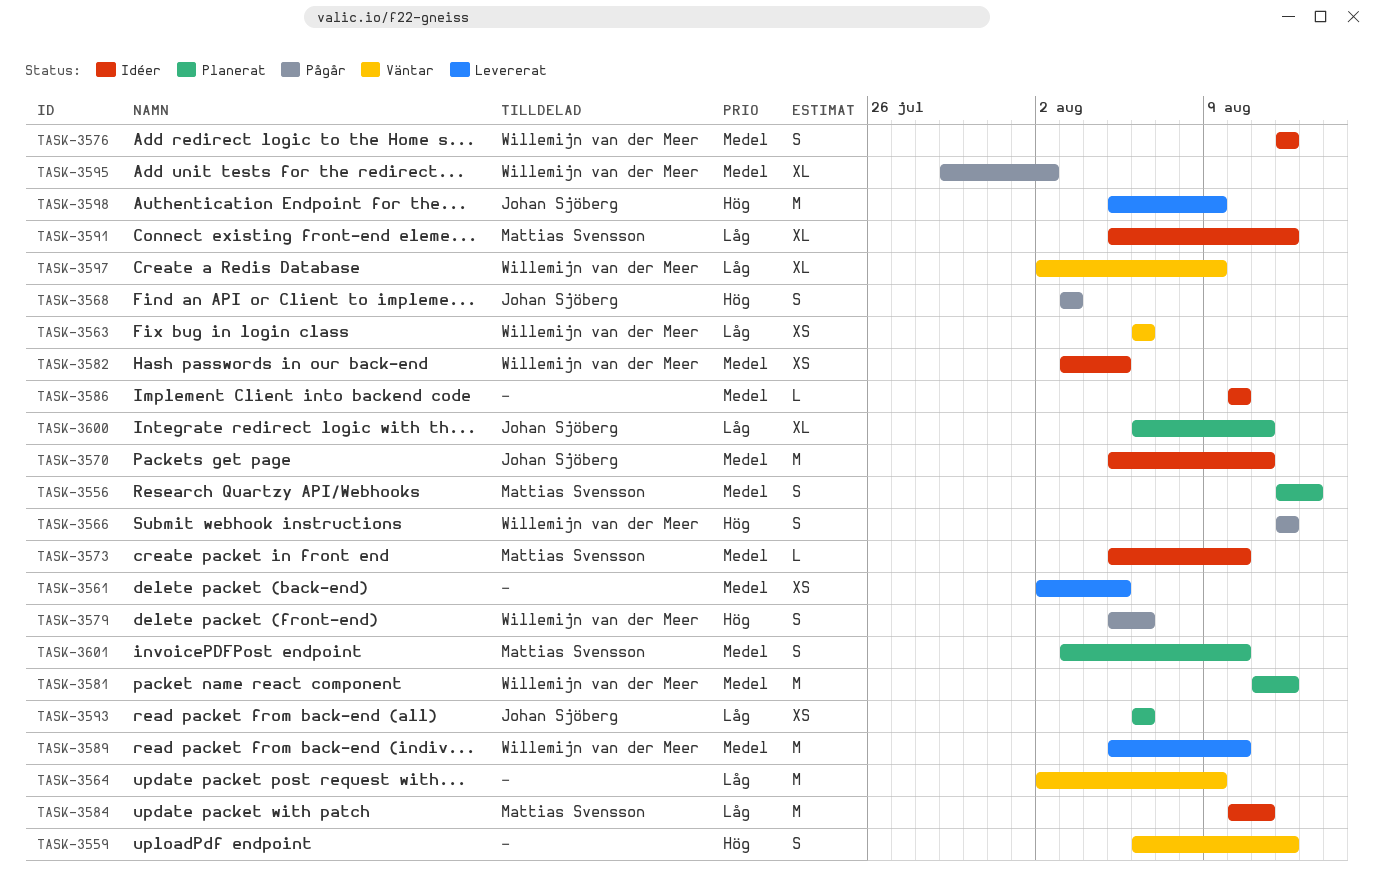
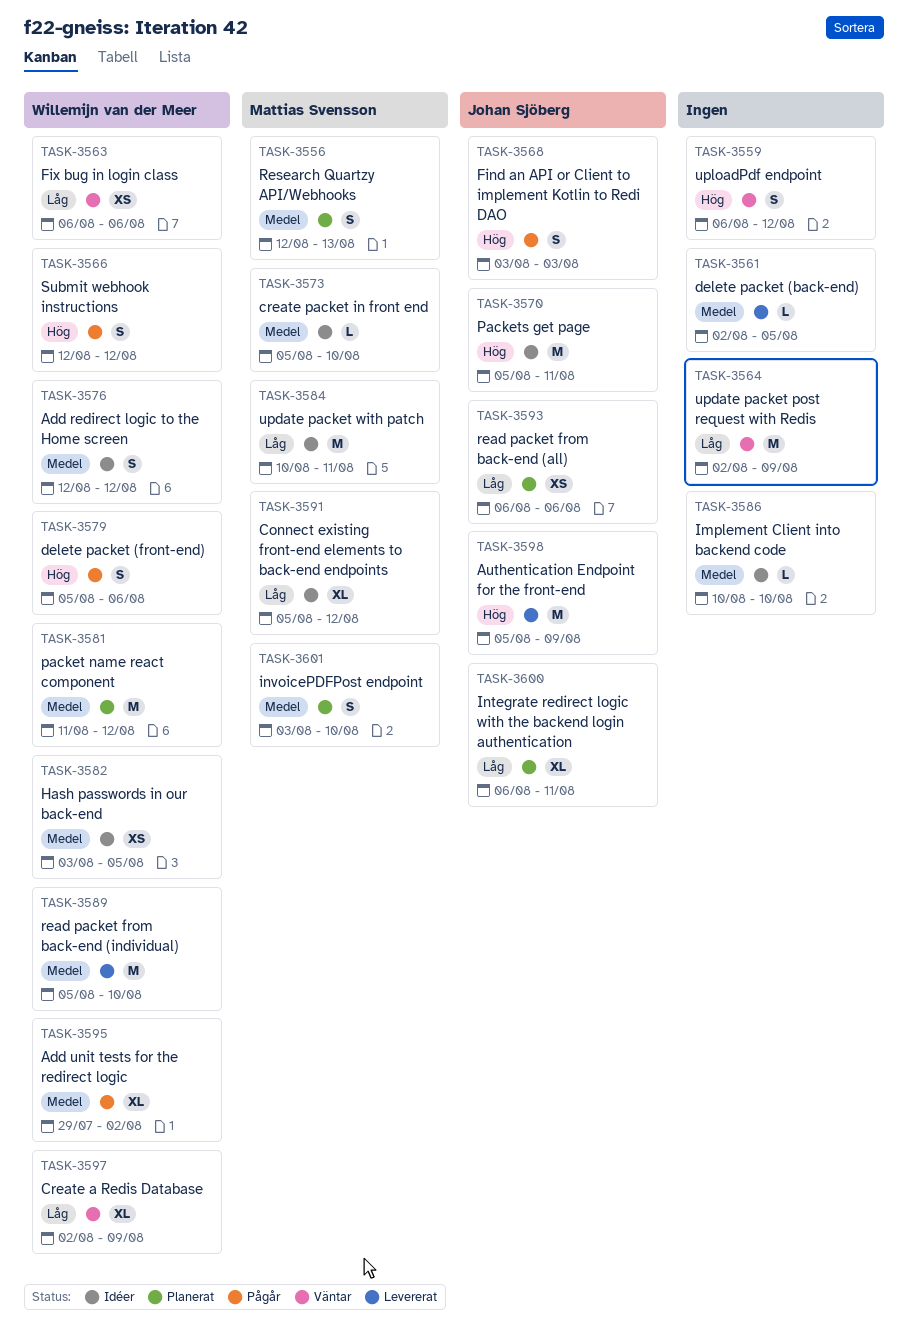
TASK-3561, estimate: XS -> L
TASK-3570, priority: Medel -> Hög

